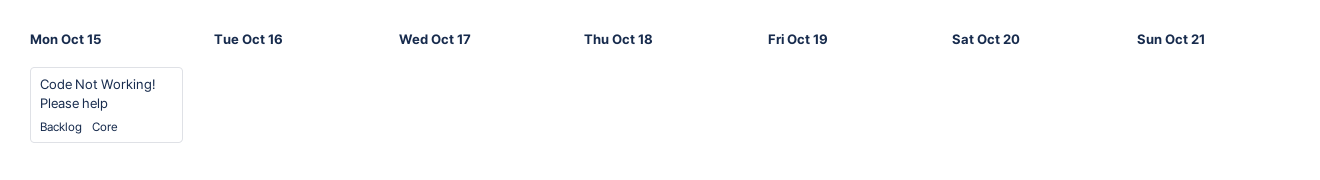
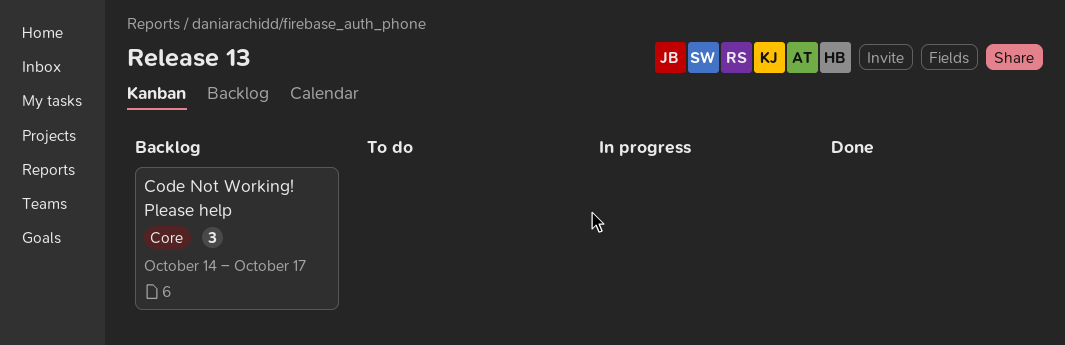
Code Not Working! Please help, due: Oct 15 -> Oct 17

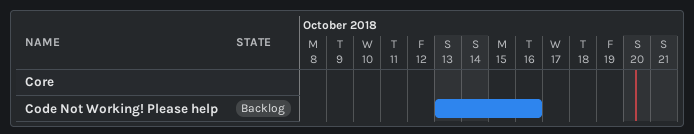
Code Not Working! Please help, start: Oct 14 -> Oct 13
Code Not Working! Please help, due: Oct 17 -> Oct 16

